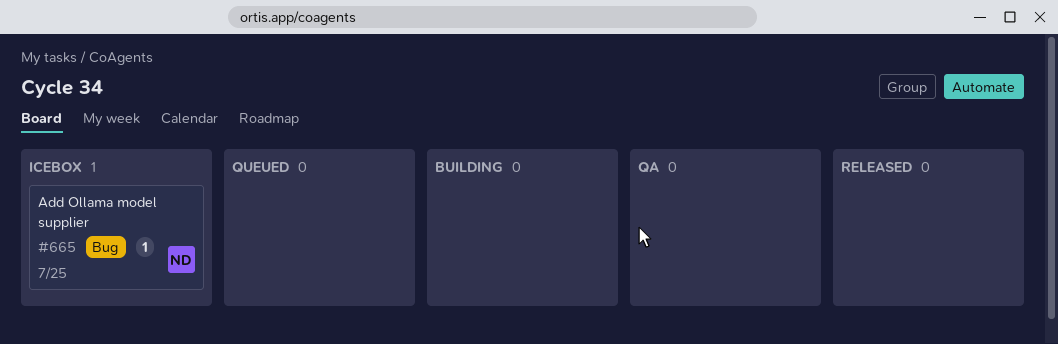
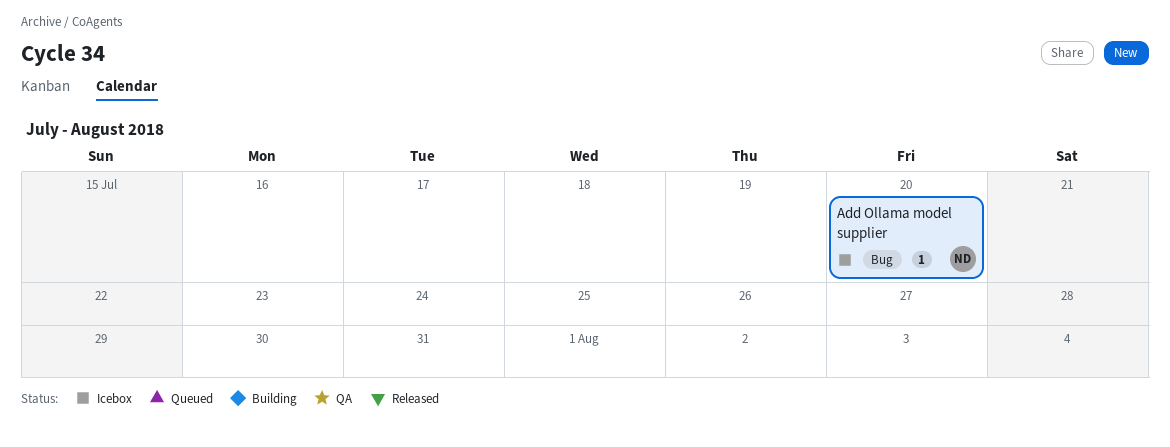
Add Ollama model supplier, due: Jul 25 -> Jul 20

